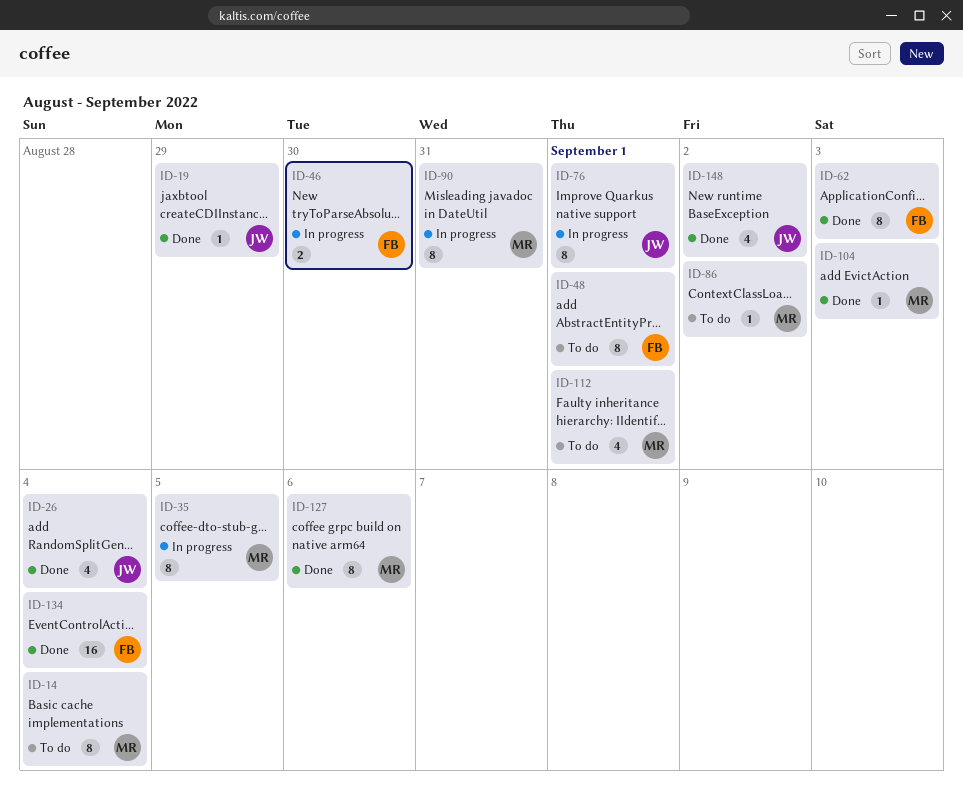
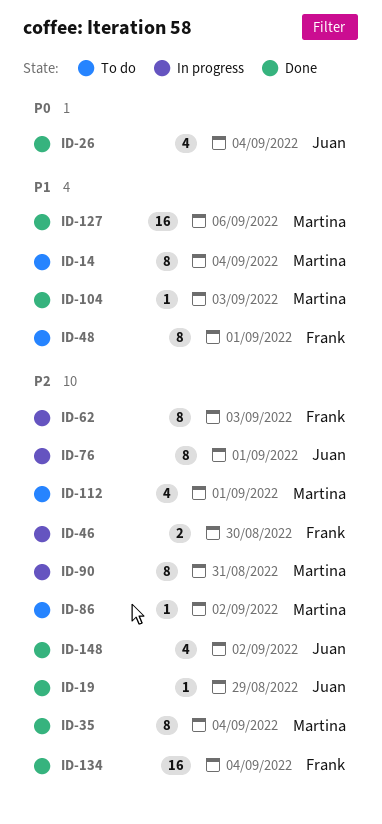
ID-35, status: In progress -> Done
ID-35, due: Sep 5 -> Sep 4
ID-62, status: Done -> In progress
ID-127, estimate: 8 -> 16

